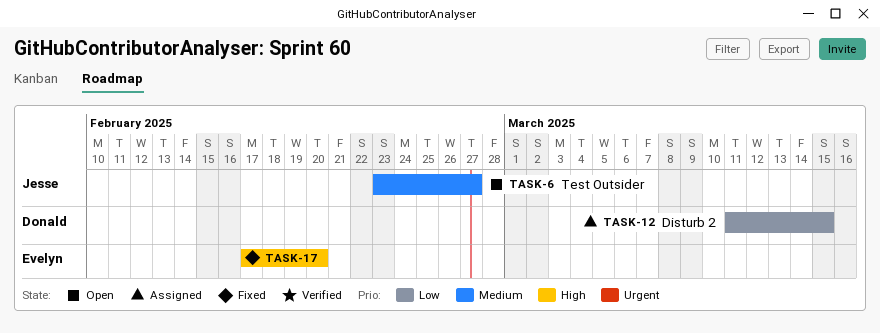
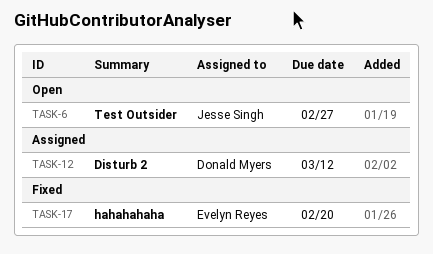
TASK-12, due: Mar 15 -> Mar 12

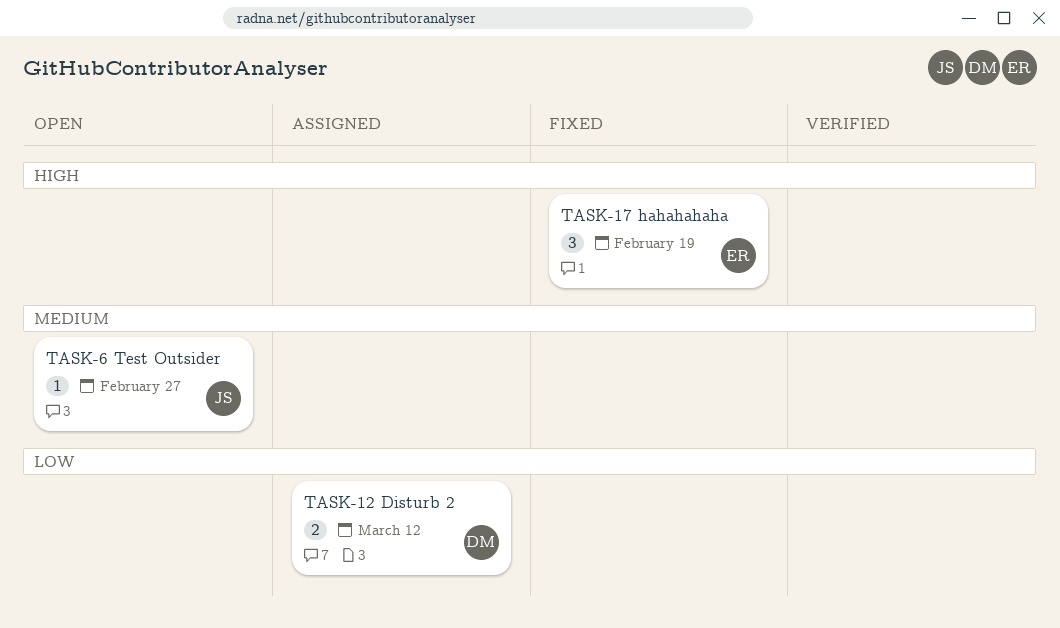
TASK-17, due: Feb 20 -> Feb 19

